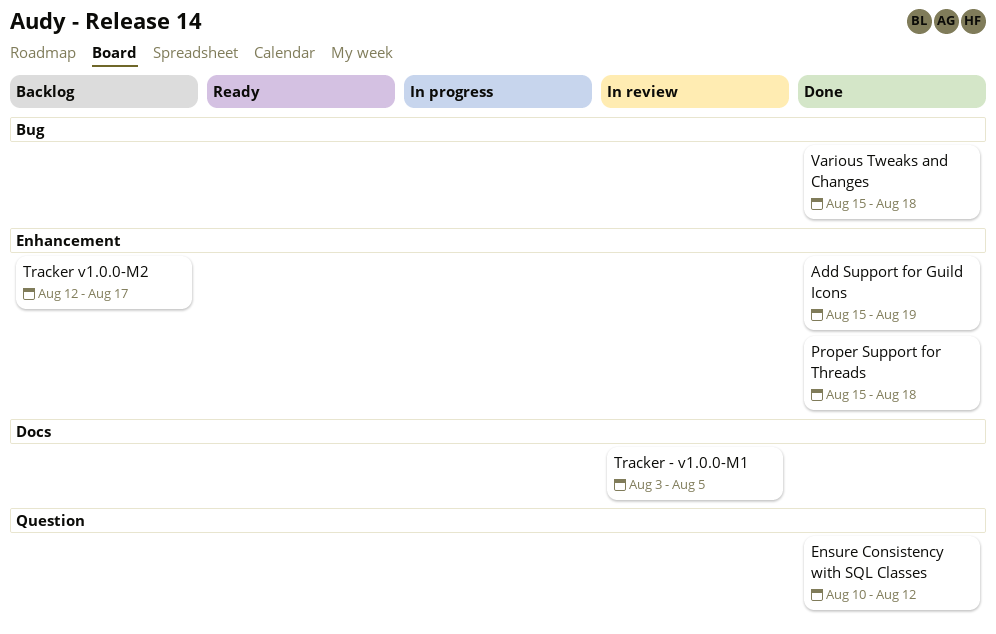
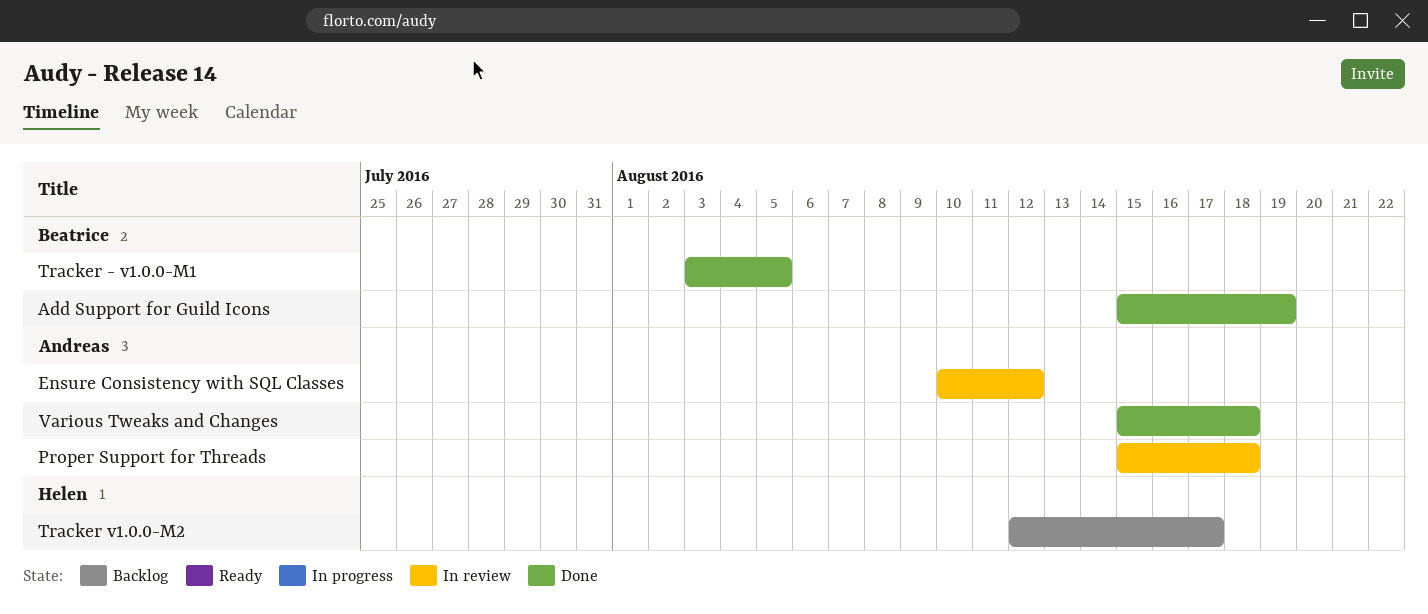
Ensure Consistency with SQL Classes, status: Done -> In review
Proper Support for Threads, status: Done -> In review
Tracker - v1.0.0-M1, status: In review -> Done

